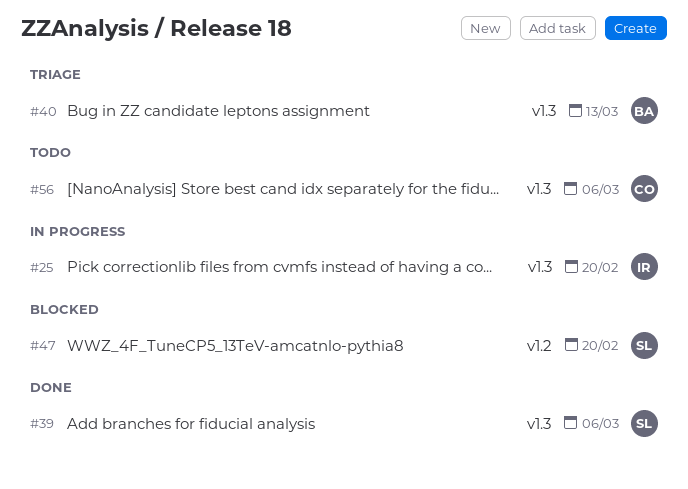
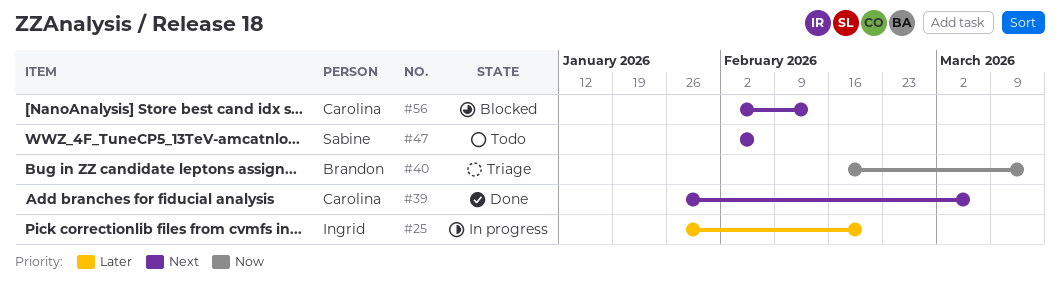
#39, owner: Sabine -> Carolina
#47, status: Blocked -> Todo
#47, due: Feb 20 -> Feb 6
#56, status: Todo -> Blocked
#56, due: Mar 6 -> Feb 13

